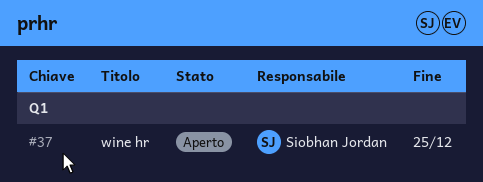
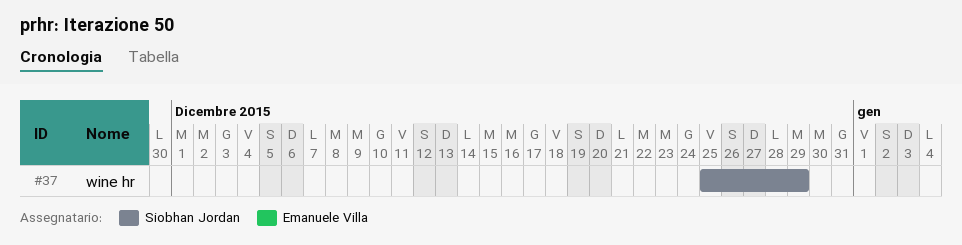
#37, due: Dec 25 -> Dec 29

